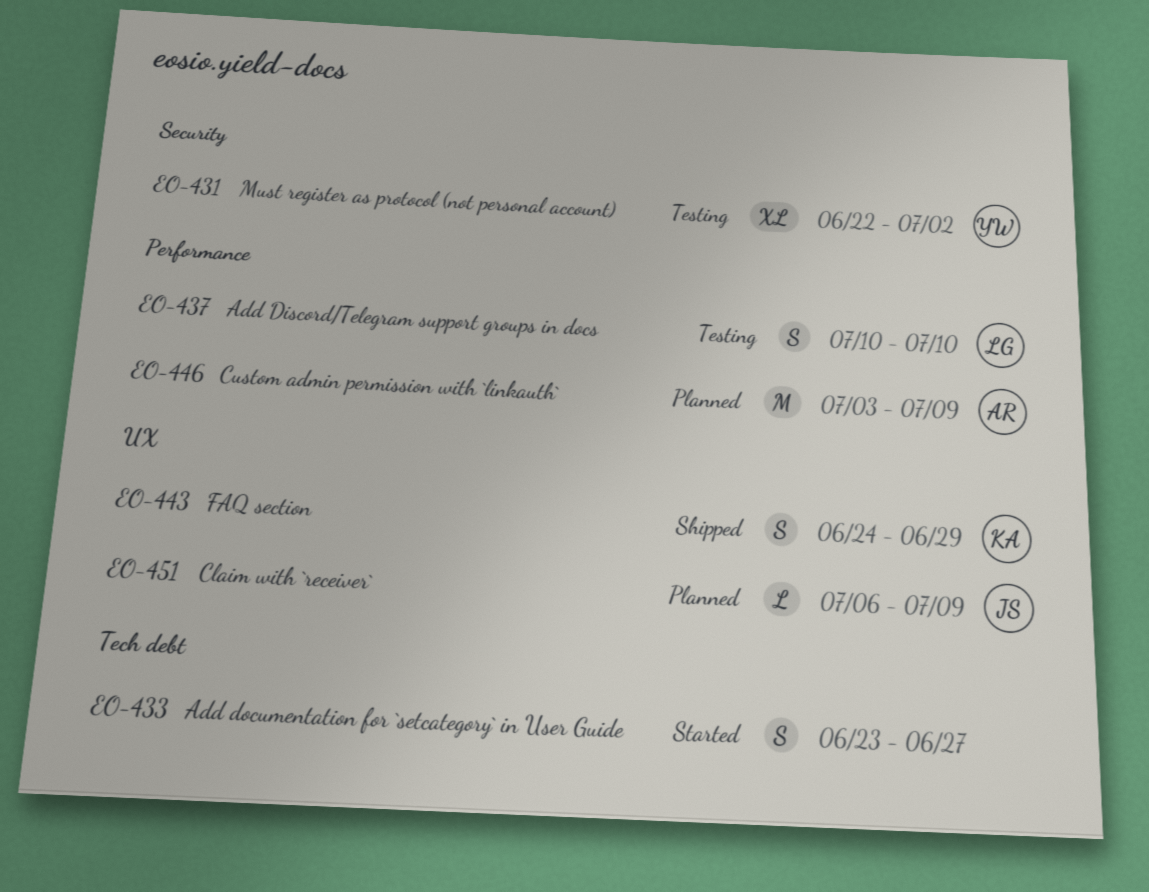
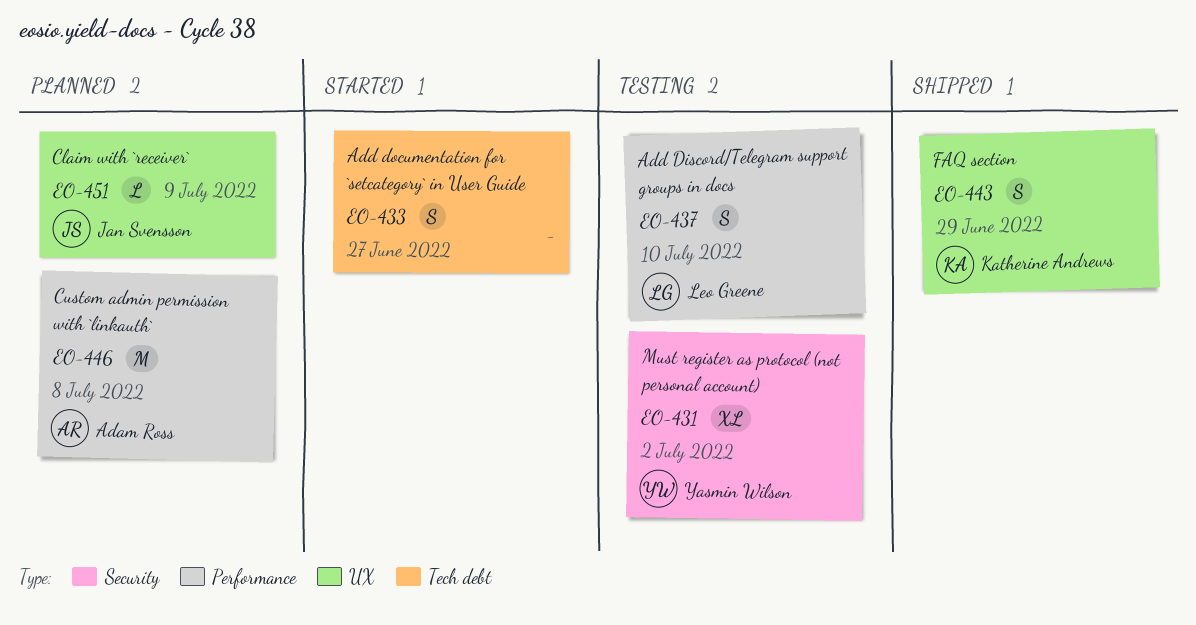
EO-446, due: Jul 9 -> Jul 8

